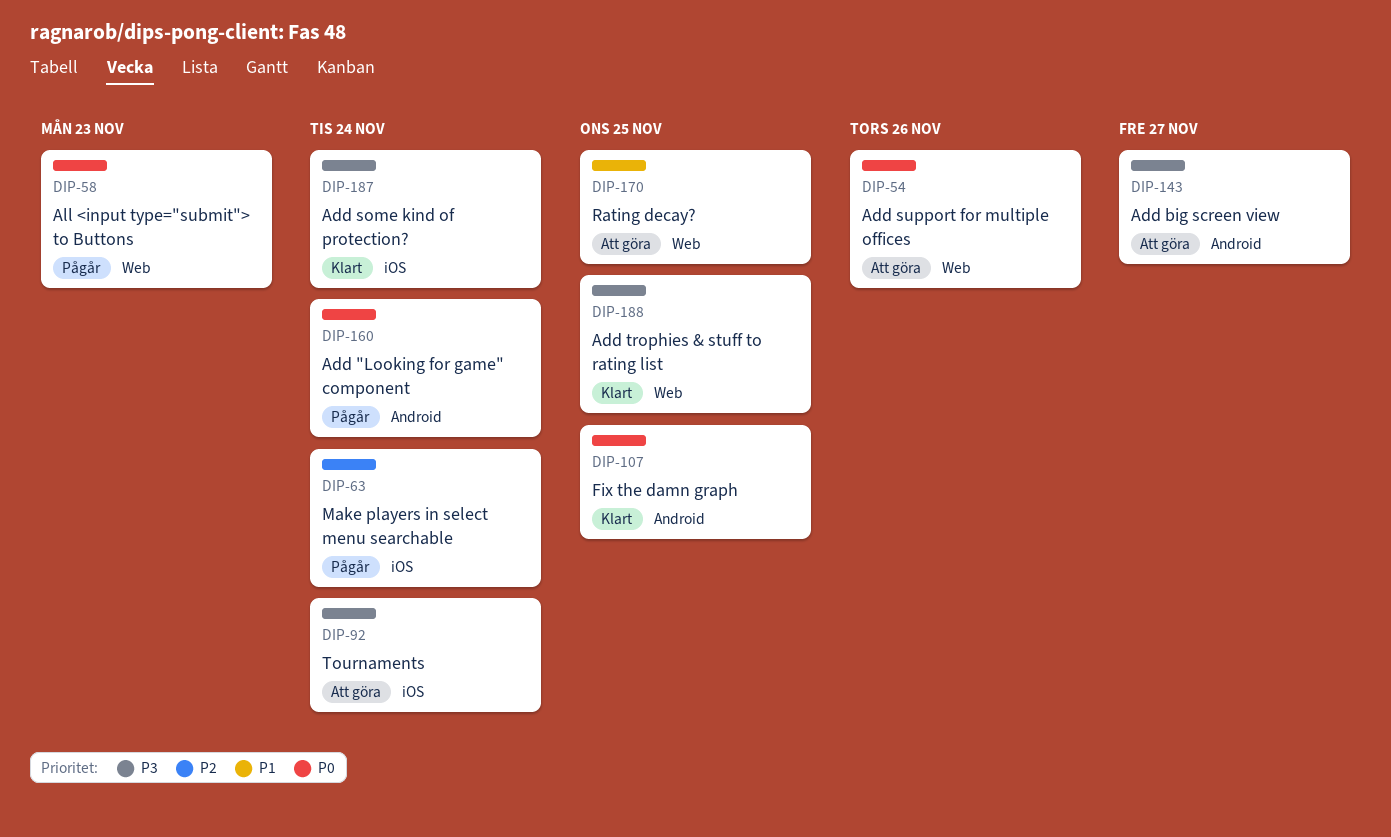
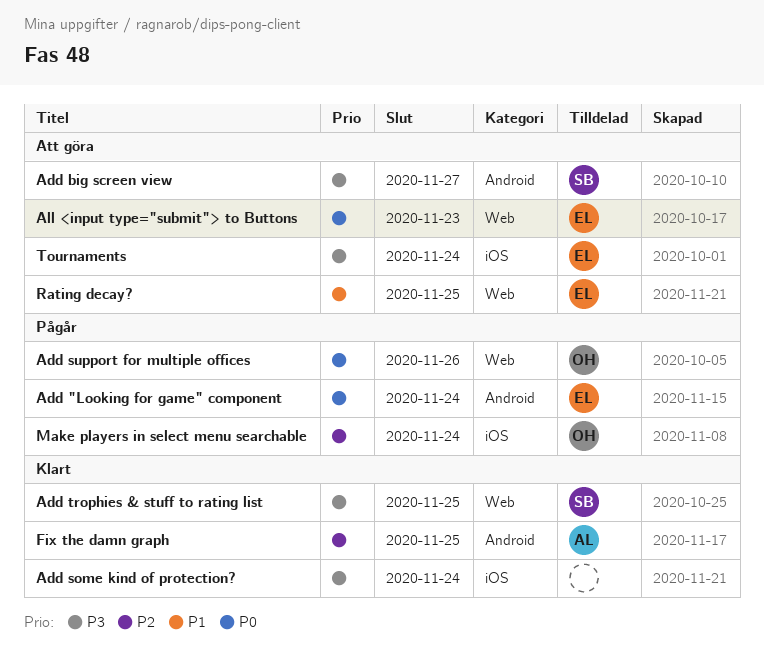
Add support for multiple offices, status: Att göra -> Pågår
All <input type="submit"> to Buttons, status: Pågår -> Att göra
Fix the damn graph, priority: P0 -> P2

